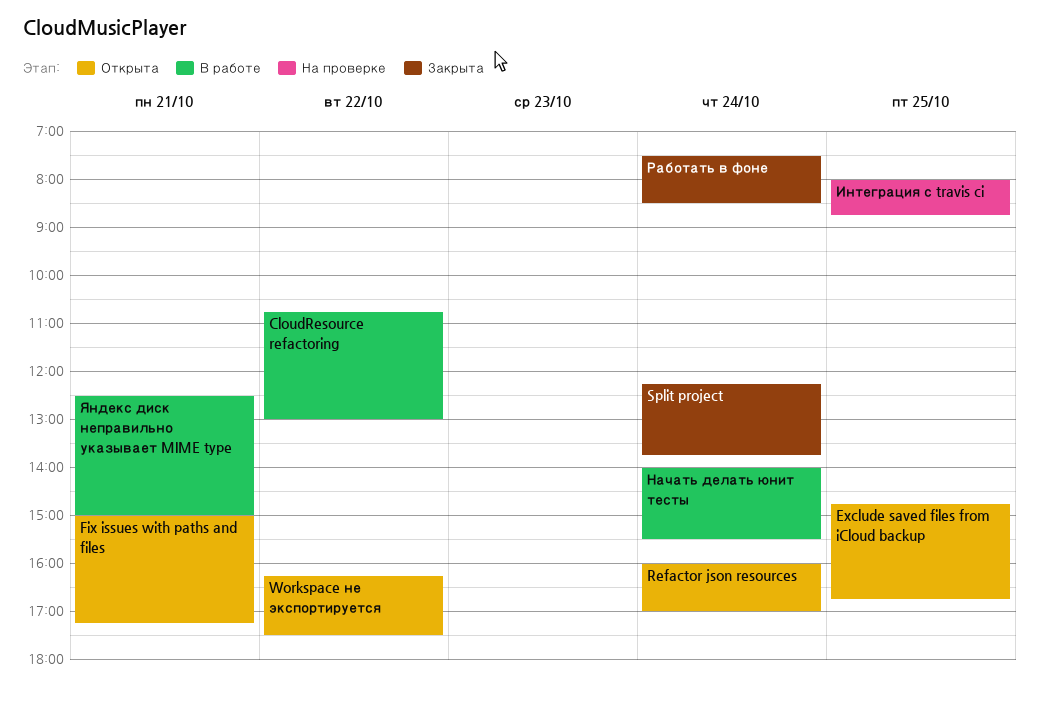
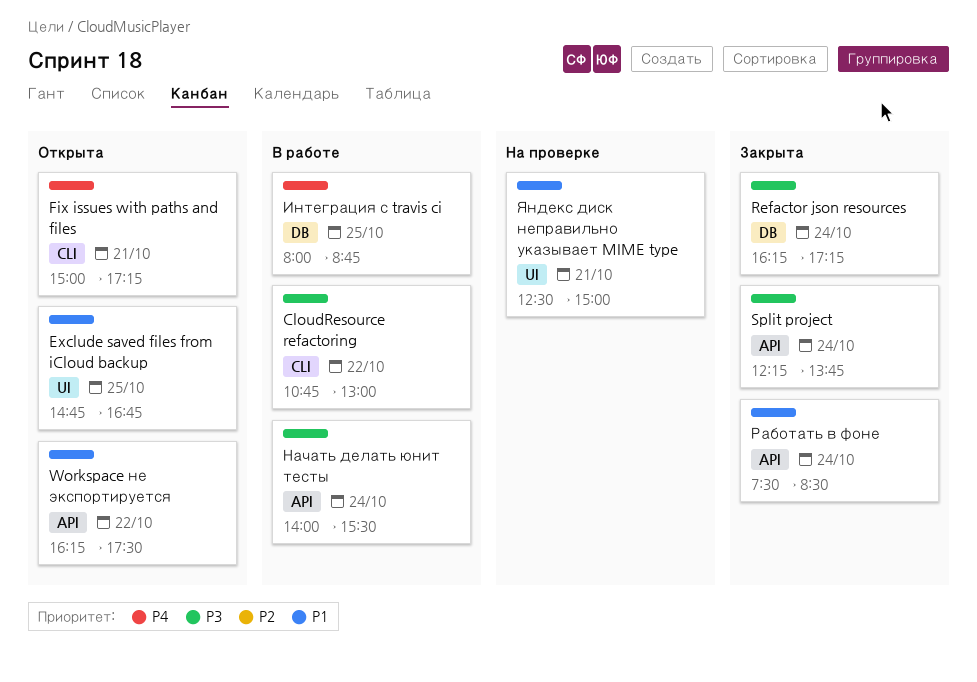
Refactor json resources, status: Открыта -> Закрыта
Refactor json resources, begins: 16:00 -> 16:15
Refactor json resources, ends: 17:00 -> 17:15
Интеграция с travis ci, status: На проверке -> В работе
Яндекс диск неправильно указывает MIME type, status: В работе -> На проверке

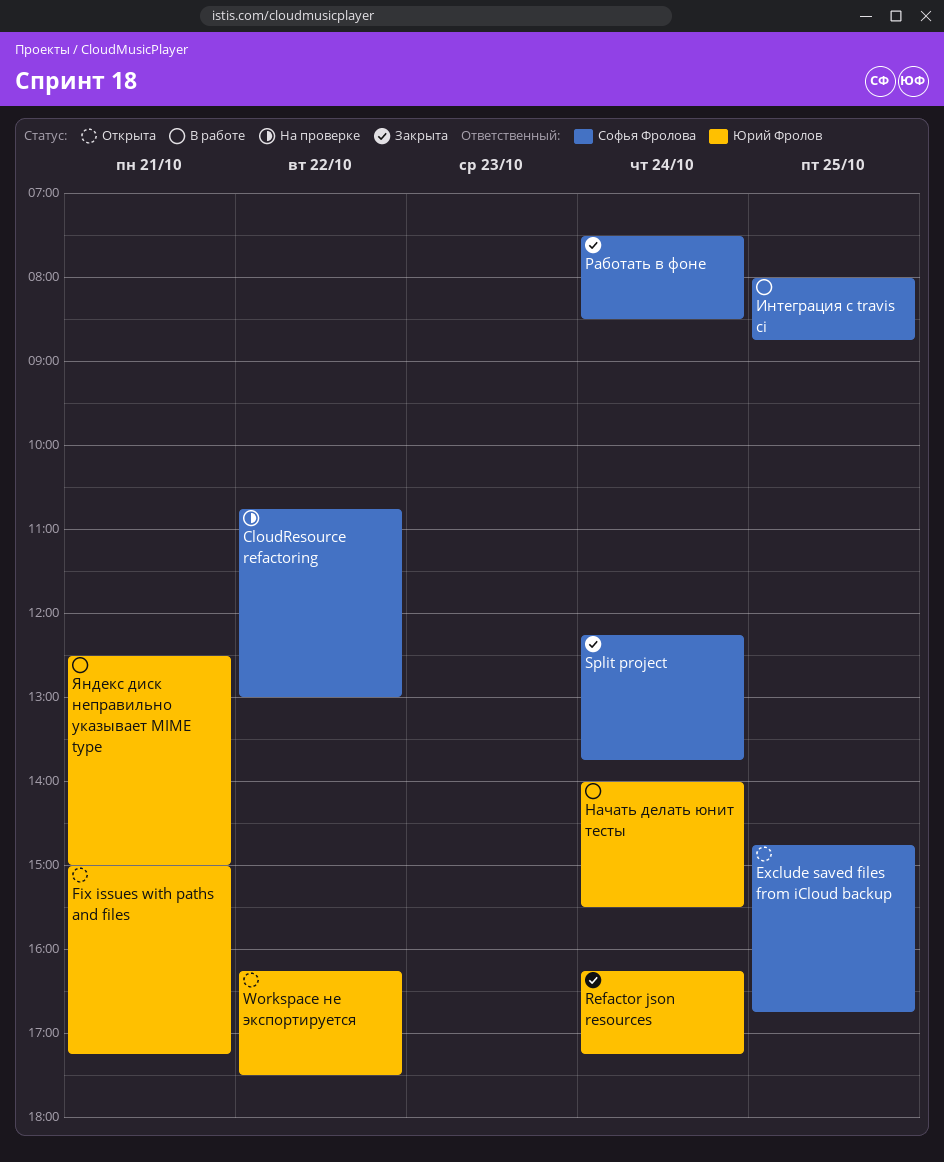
CloudResource refactoring, status: В работе -> На проверке
Яндекс диск неправильно указывает MIME type, status: На проверке -> В работе

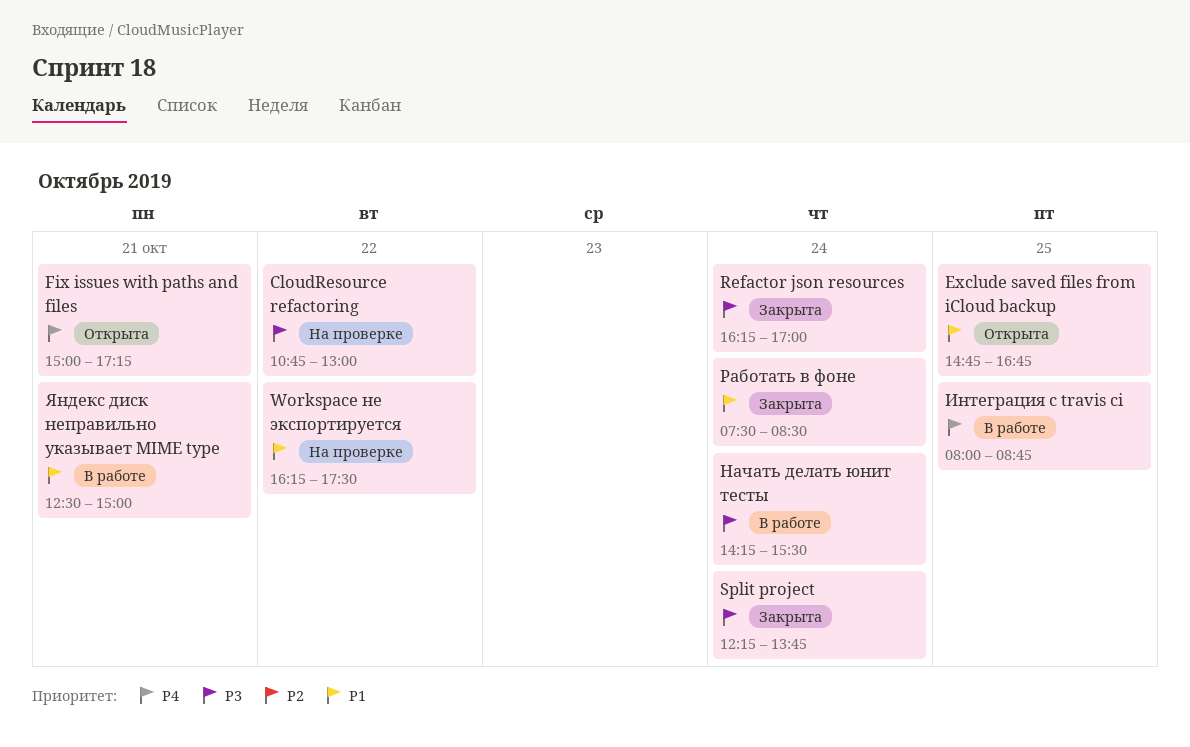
Refactor json resources, ends: 17:15 -> 17:00
Workspace не экспортируется, status: Открыта -> На проверке
Начать делать юнит тесты, begins: 14:00 -> 14:15

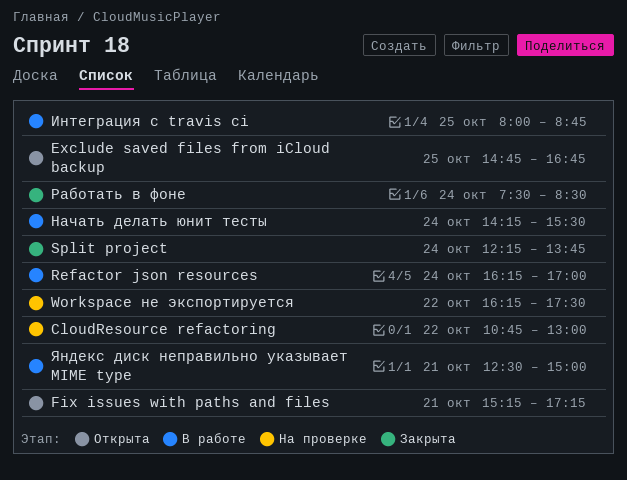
Fix issues with paths and files, begins: 15:00 -> 15:15
Refactor json resources, status: Закрыта -> В работе

